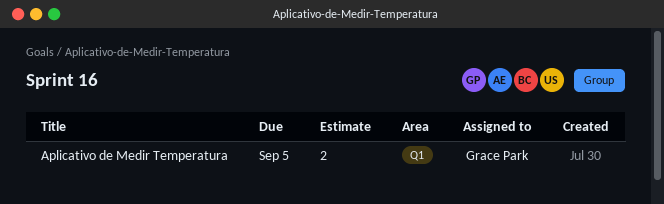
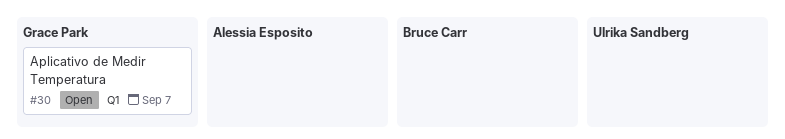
Aplicativo de Medir Temperatura, due: Sep 5 -> Sep 7

